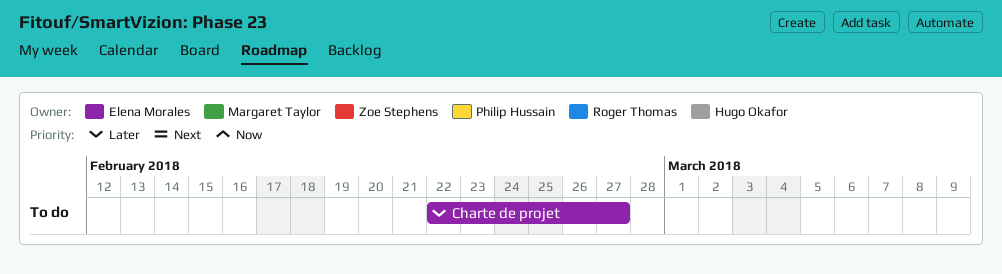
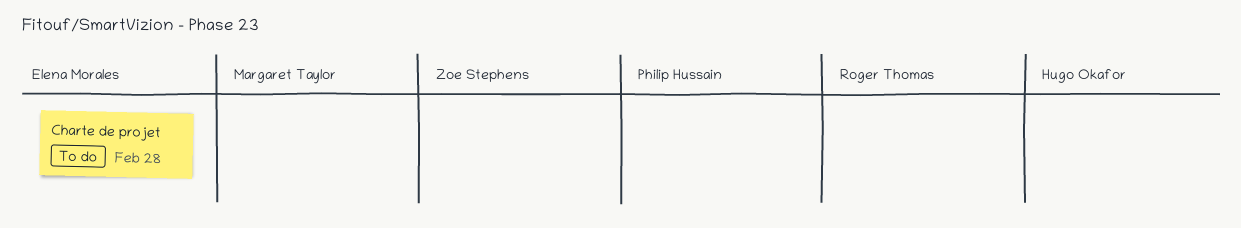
Charte de projet, due: Feb 27 -> Feb 28

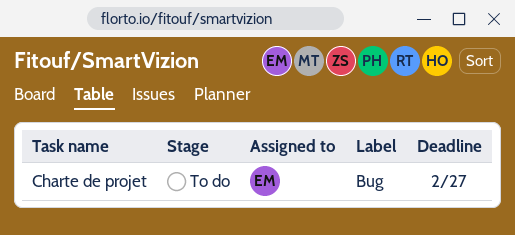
Charte de projet, due: Feb 28 -> Feb 27

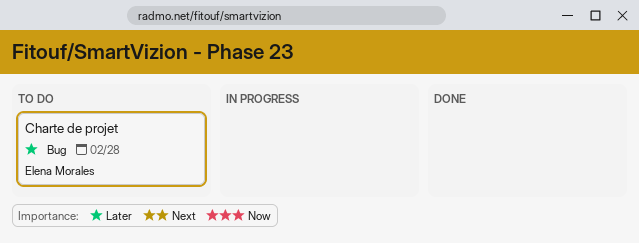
Charte de projet, due: Feb 27 -> Feb 28

